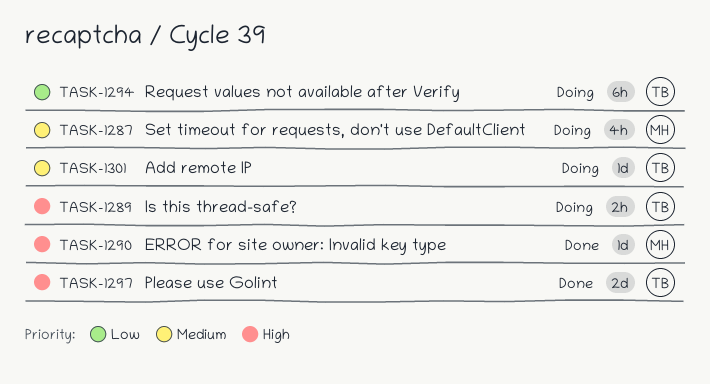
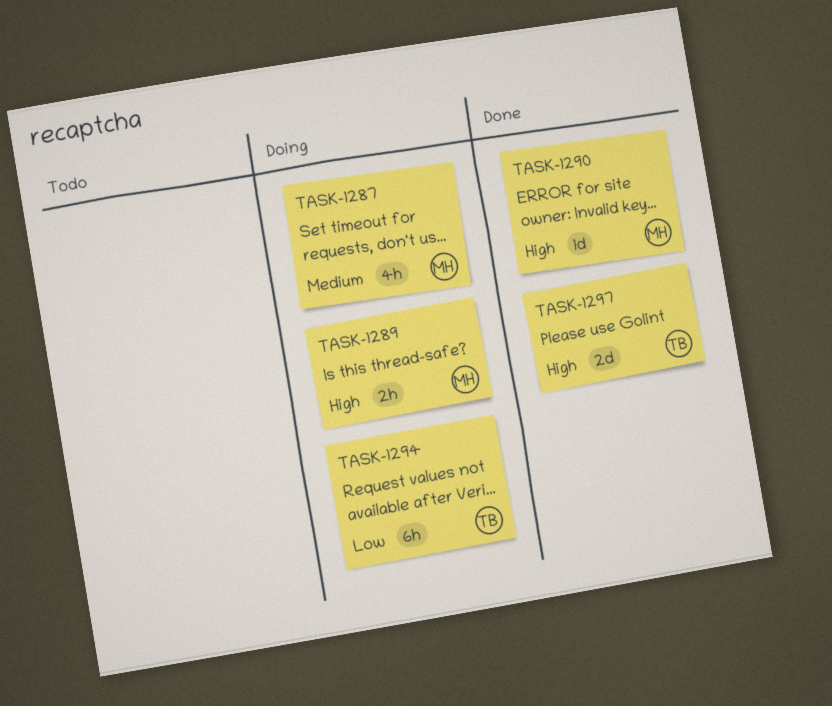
TASK-1289, owner: TB -> MH
TASK-1301: present -> none

